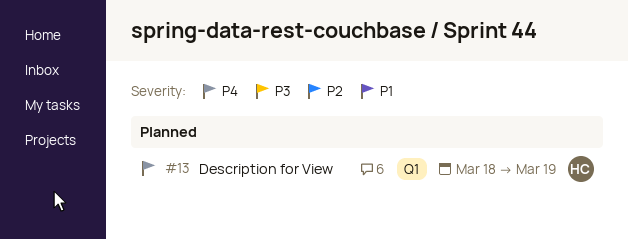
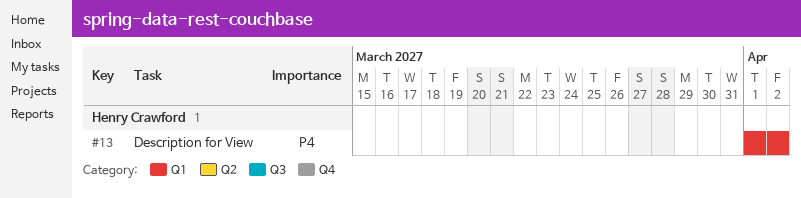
#13, start: Mar 18 -> Apr 1
#13, due: Mar 19 -> Apr 2

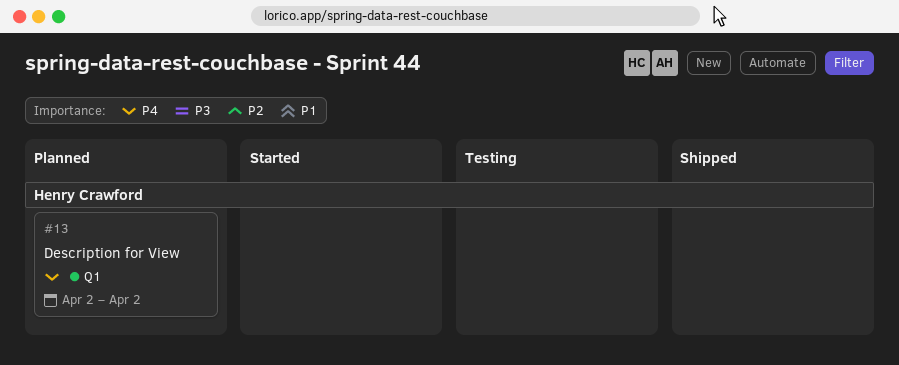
#13, start: Apr 1 -> Apr 2

